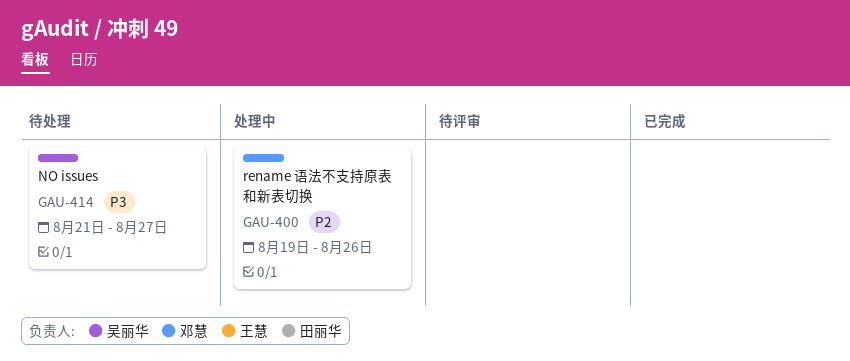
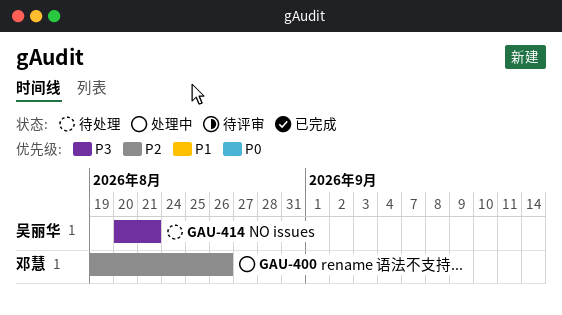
GAU-414, start: Aug 21 -> Aug 20
GAU-414, due: Aug 27 -> Aug 21

